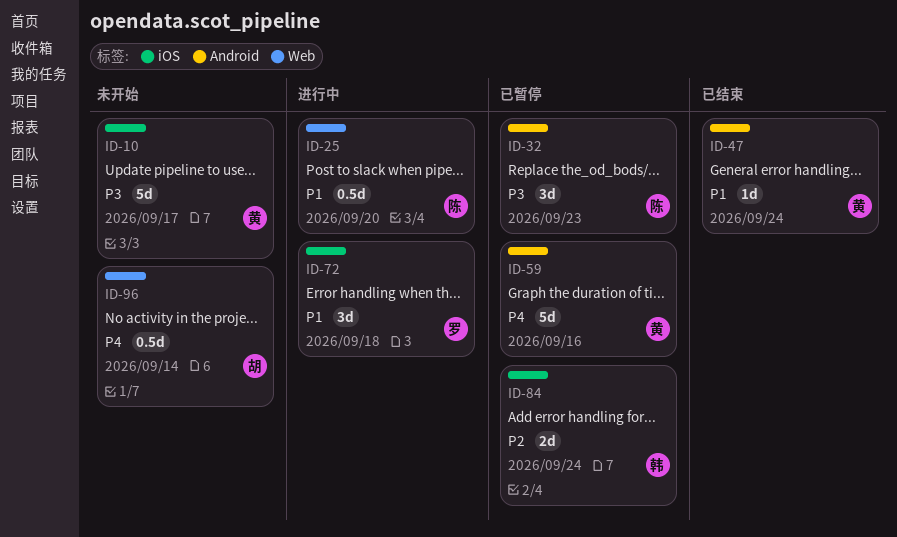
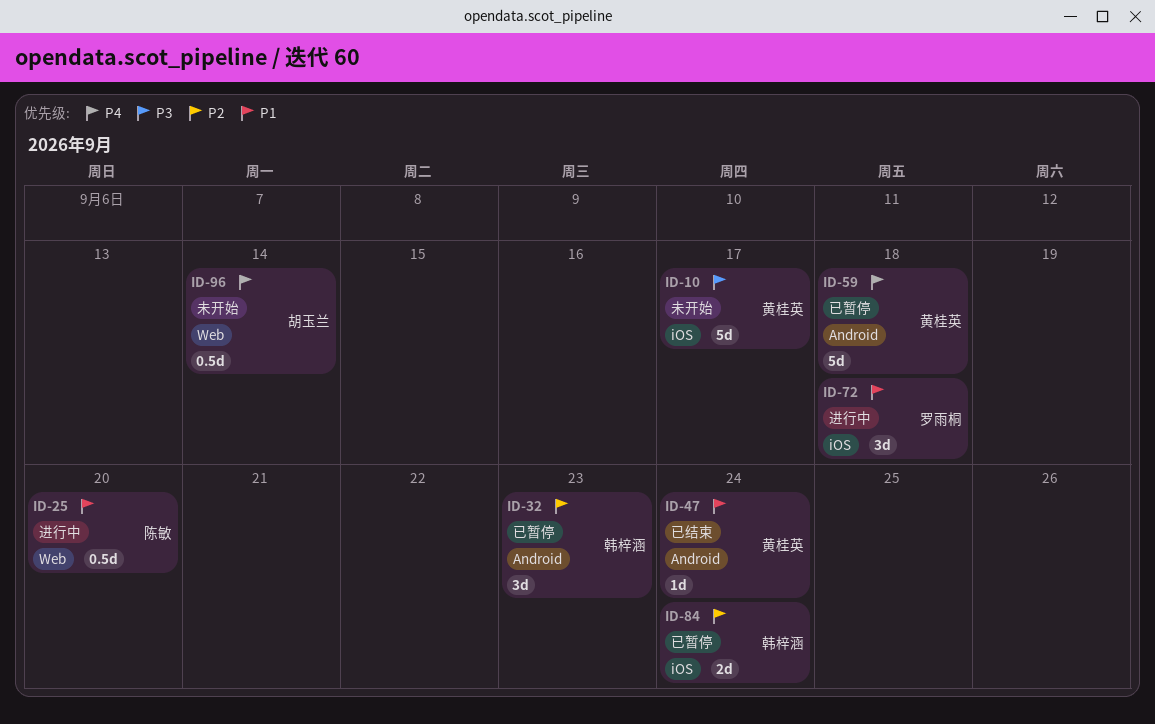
ID-32, owner: 陈敏 -> 韩梓涵
ID-32, priority: P3 -> P2
ID-59, due: Sep 16 -> Sep 18

